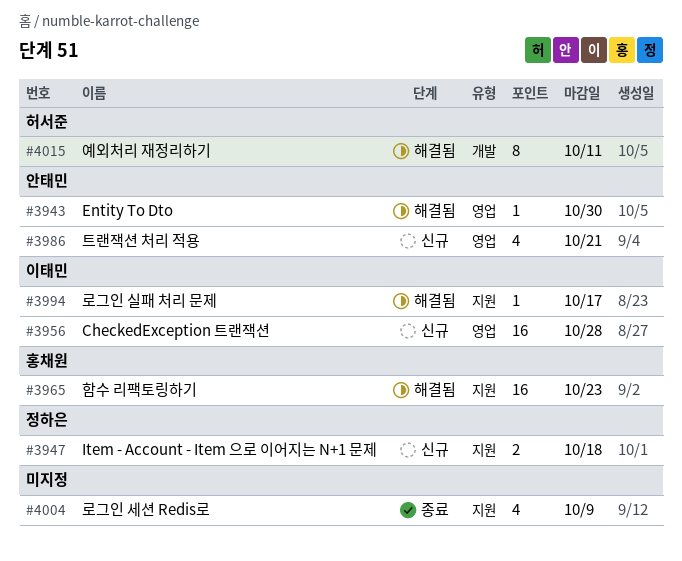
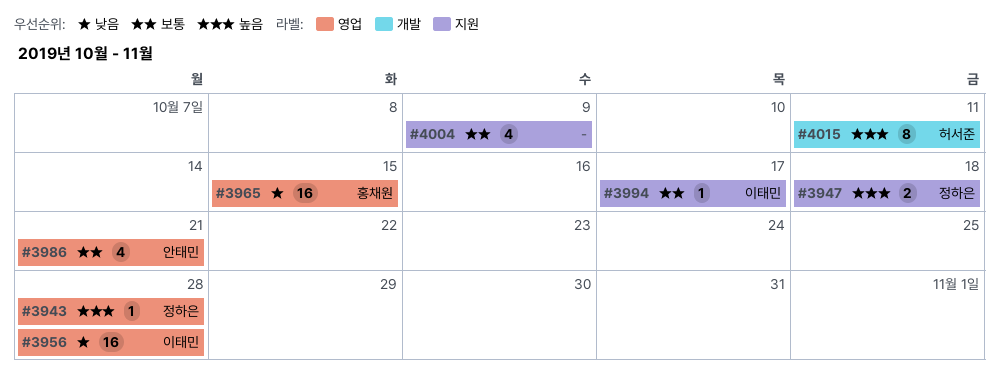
#3943, owner: 안태민 -> 정하은
#3943, due: Oct 30 -> Oct 28
#3965, label: 지원 -> 영업
#3965, due: Oct 23 -> Oct 15

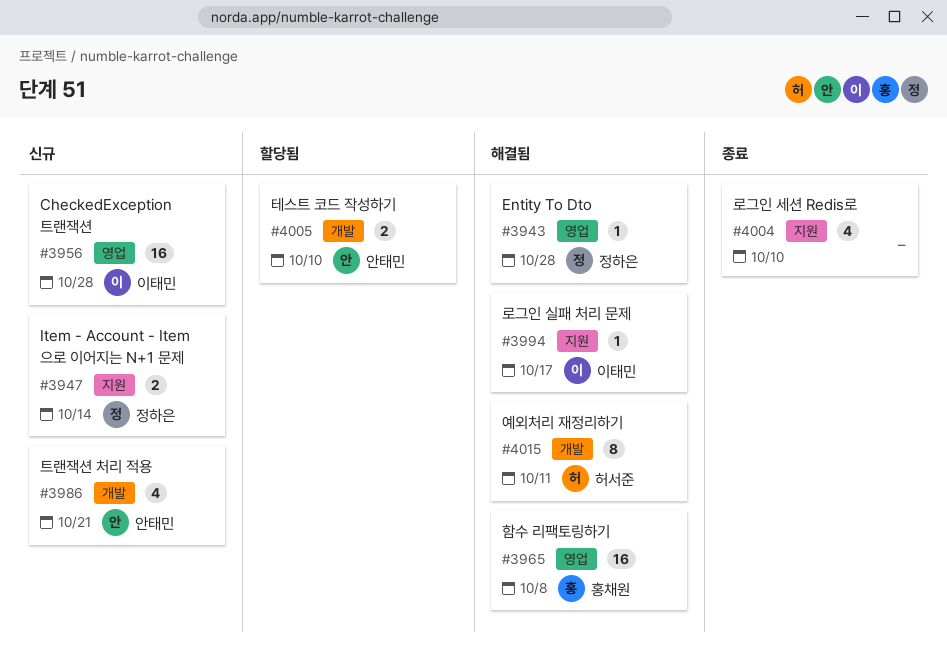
#3947, due: Oct 18 -> Oct 14
#3965, due: Oct 15 -> Oct 8
#3986, label: 영업 -> 개발
#4004, due: Oct 9 -> Oct 10
#4005: none -> present

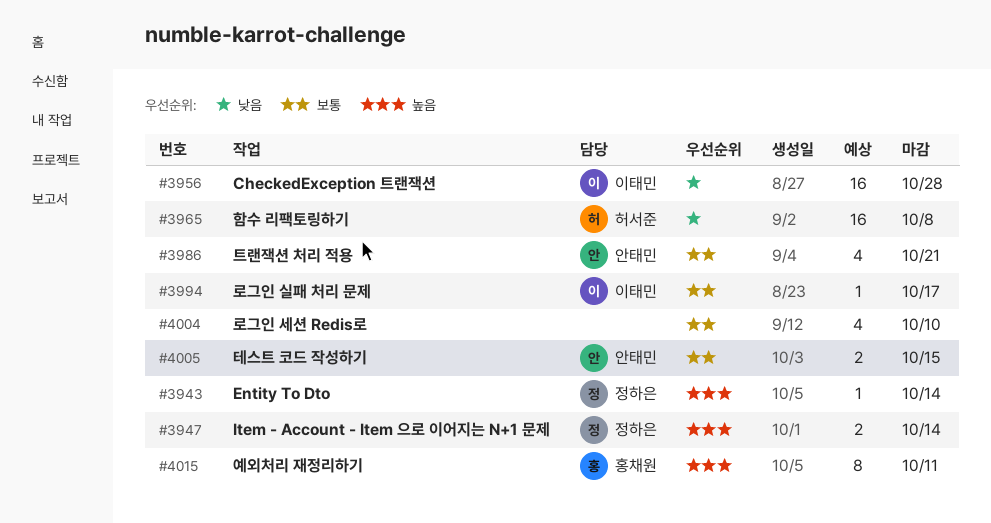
#3943, due: Oct 28 -> Oct 14
#3965, owner: 홍채원 -> 허서준
#4005, due: Oct 10 -> Oct 15
#4015, owner: 허서준 -> 홍채원

